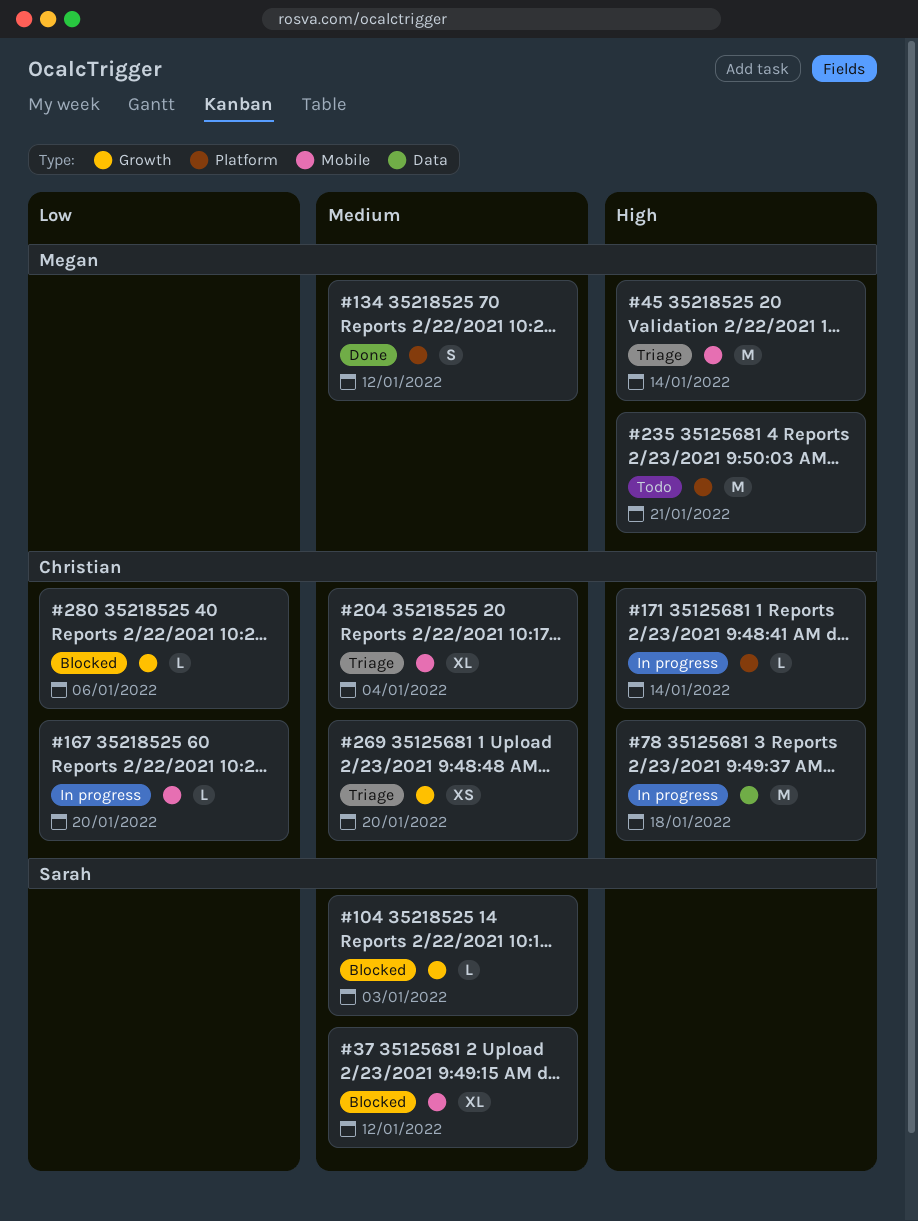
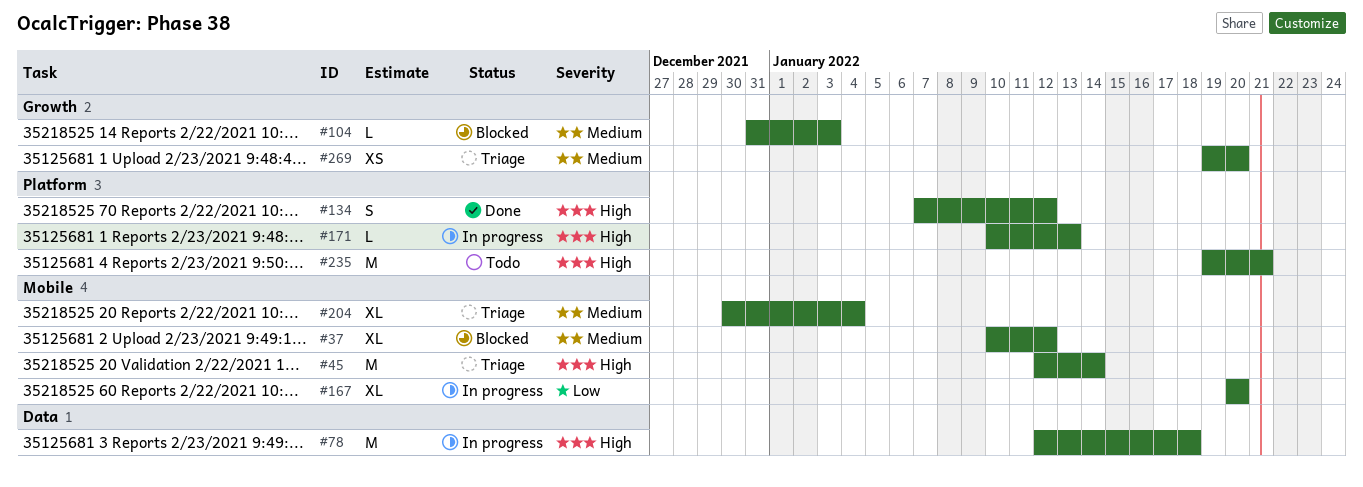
#134, priority: Medium -> High
#167, estimate: L -> XL
#171, due: Jan 14 -> Jan 13
#280: present -> none

